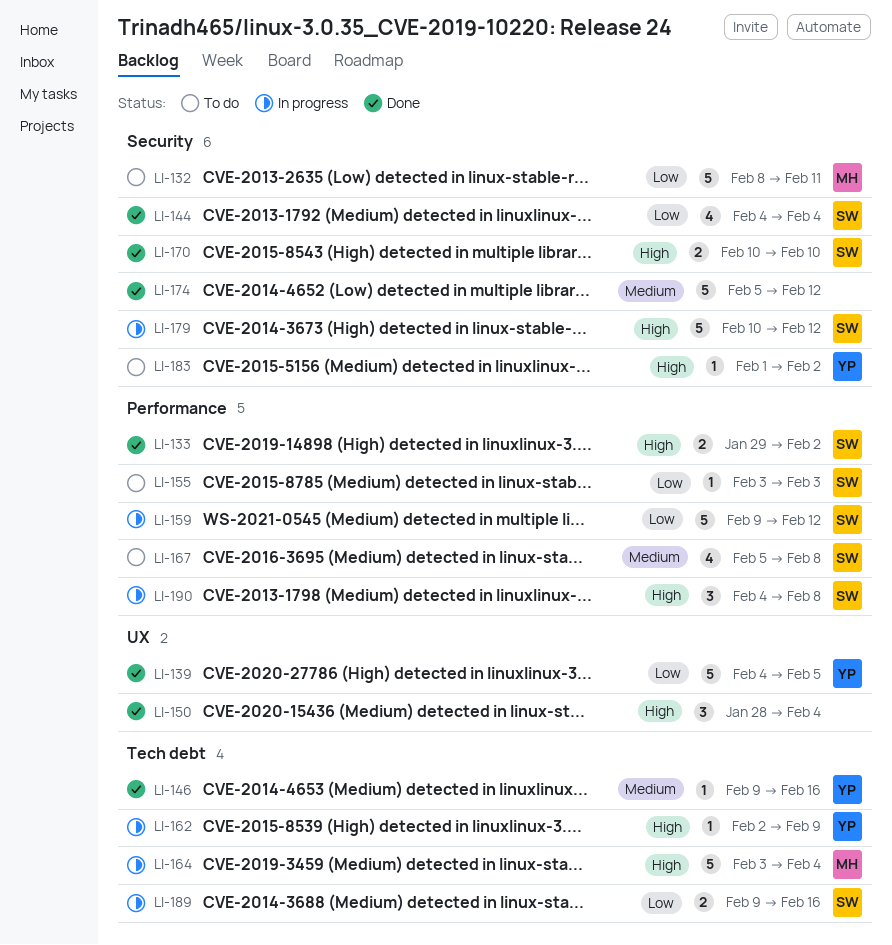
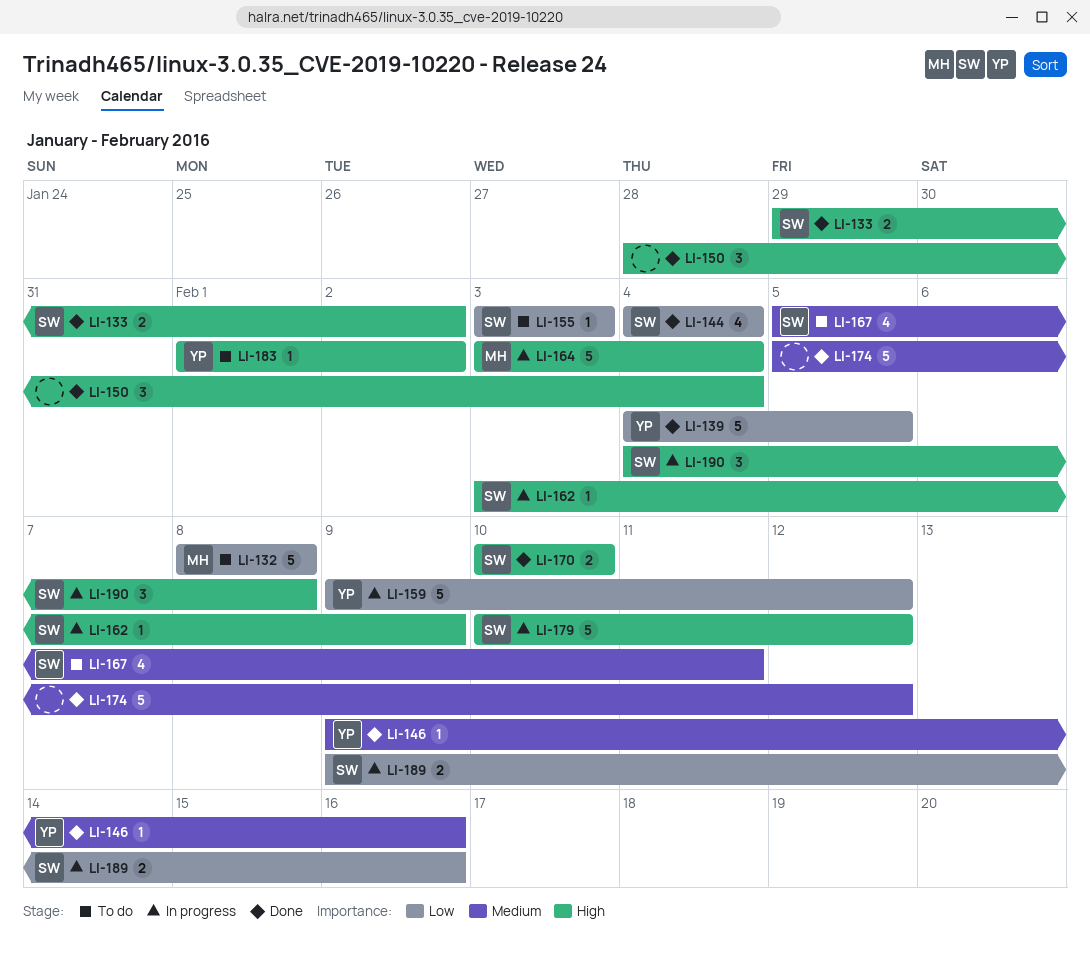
LI-132, due: Feb 11 -> Feb 8
LI-159, owner: SW -> YP
LI-162, owner: YP -> SW
LI-162, start: Feb 2 -> Feb 3
LI-167, due: Feb 8 -> Feb 11

